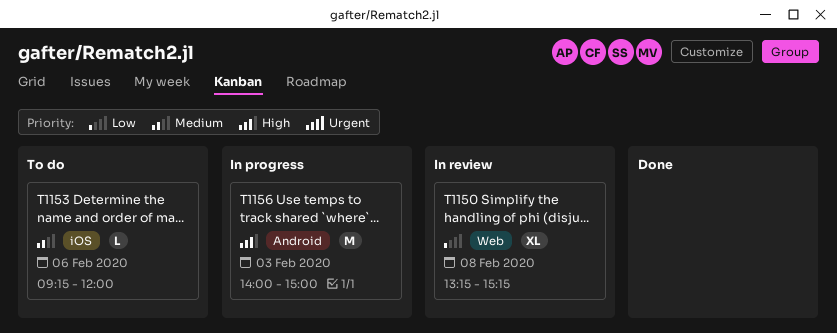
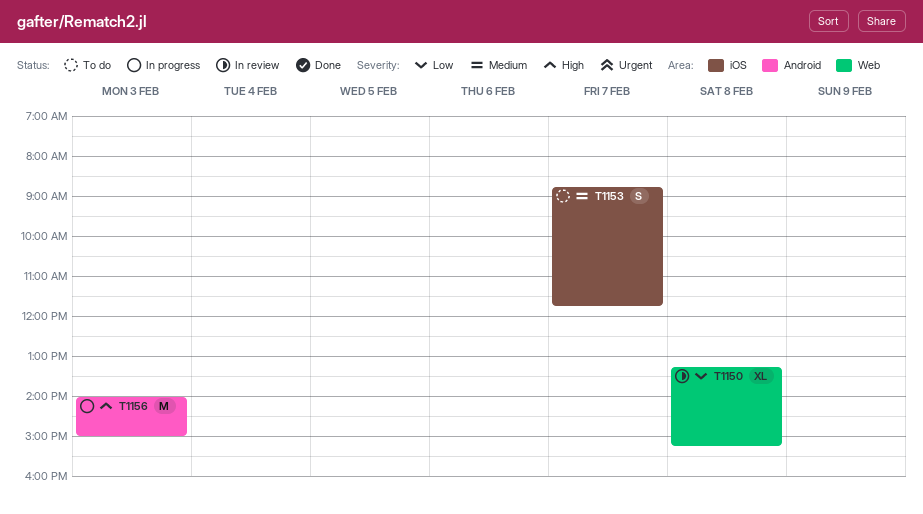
T1153, estimate: L -> S
T1153, day: Feb 6 -> Feb 7
T1153, begins: 09:15 -> 08:45
T1153, ends: 12:00 -> 11:45

